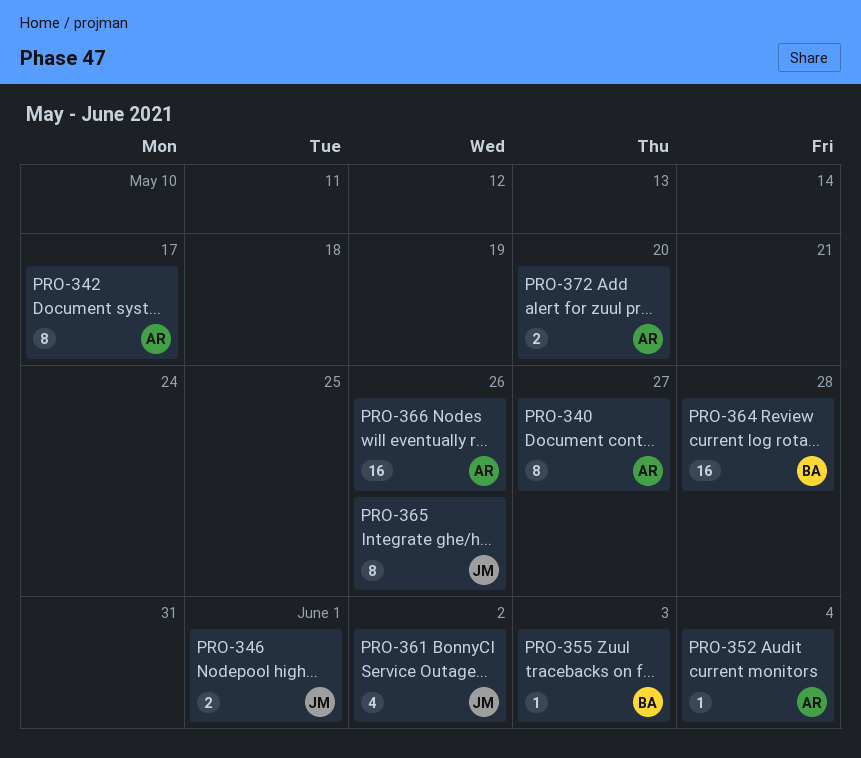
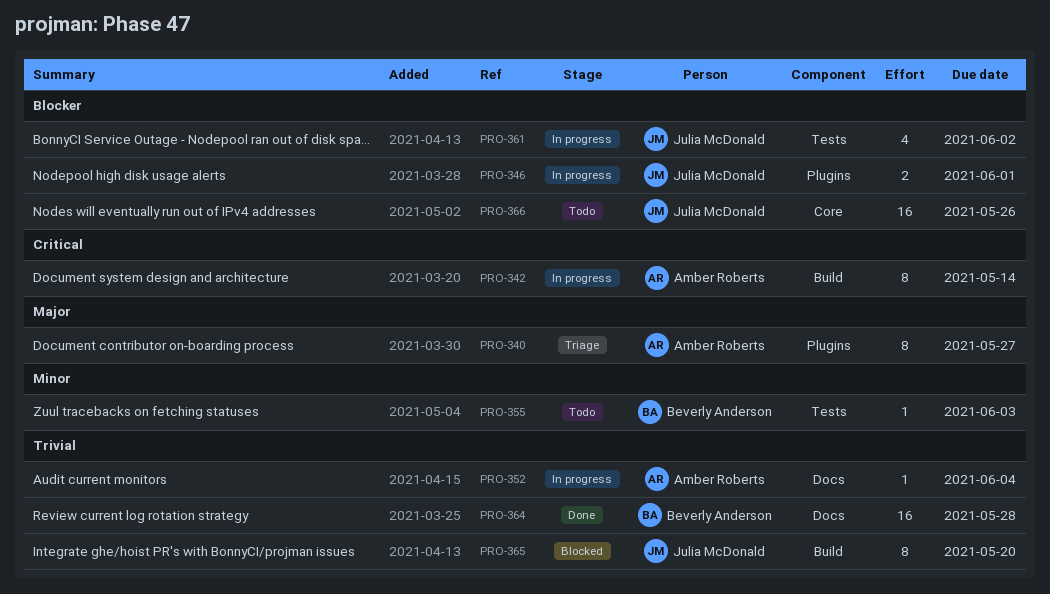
PRO-342, due: May 17 -> May 14
PRO-365, due: May 26 -> May 20
PRO-366, owner: Amber Roberts -> Julia McDonald
PRO-372: present -> none

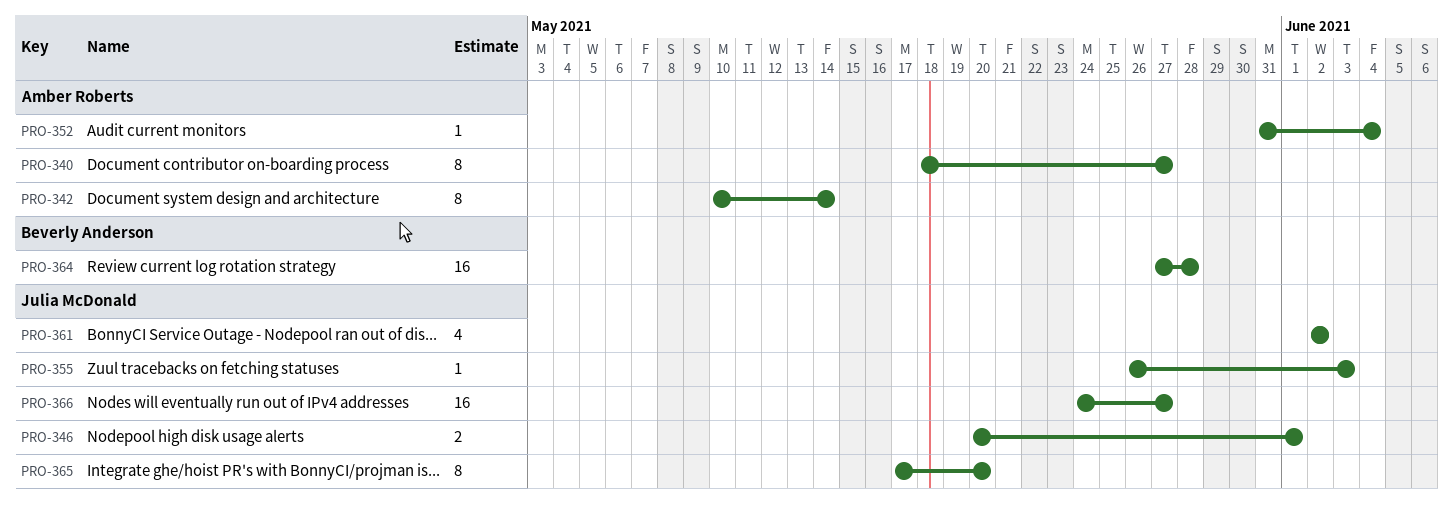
PRO-355, owner: Beverly Anderson -> Julia McDonald
PRO-366, due: May 26 -> May 27

